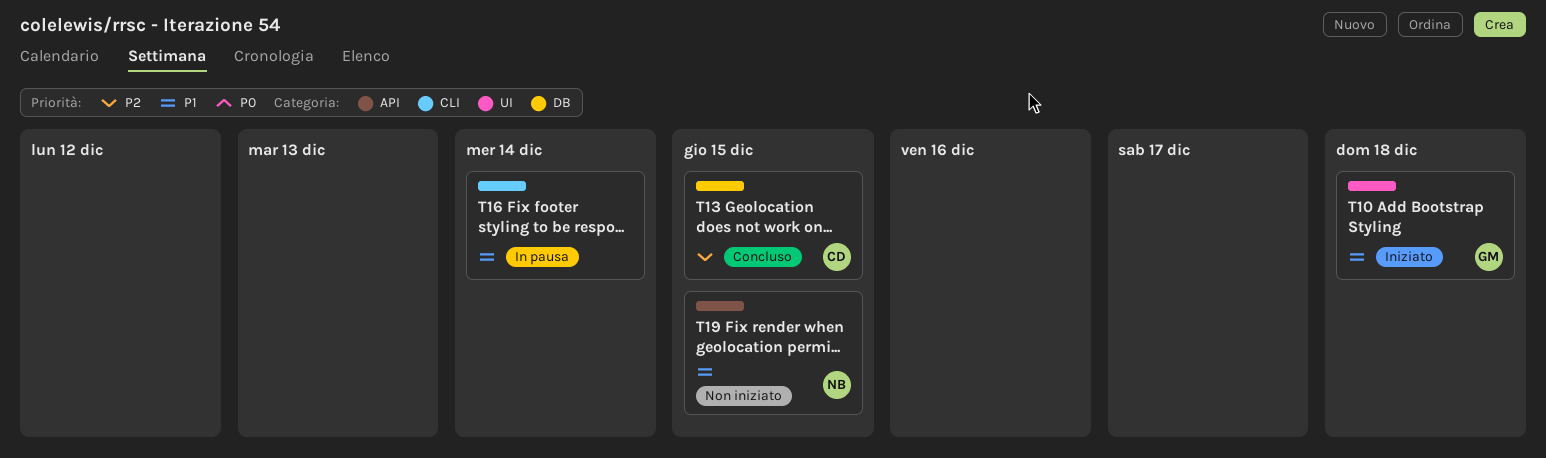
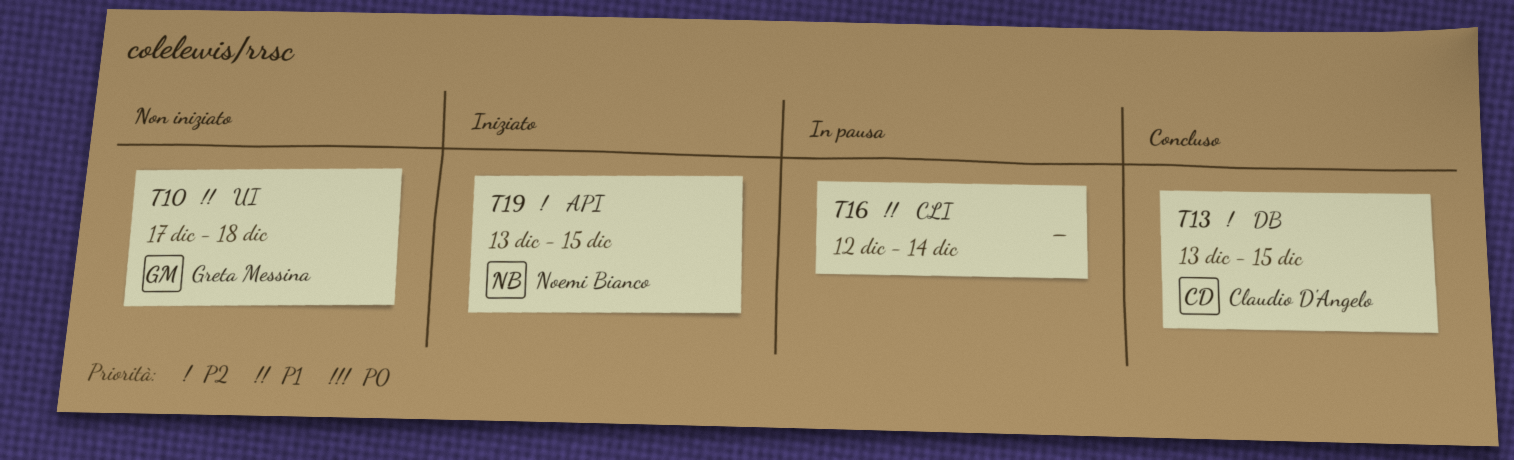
T10, status: Iniziato -> Non iniziato
T19, status: Non iniziato -> Iniziato
T19, priority: P1 -> P2

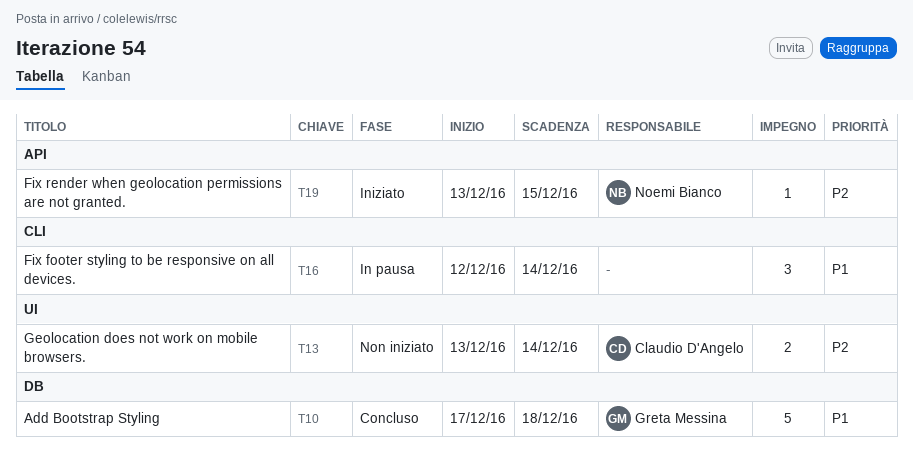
T10, status: Non iniziato -> Concluso
T10, label: UI -> DB
T13, status: Concluso -> Non iniziato
T13, label: DB -> UI
T13, due: Dec 15 -> Dec 14

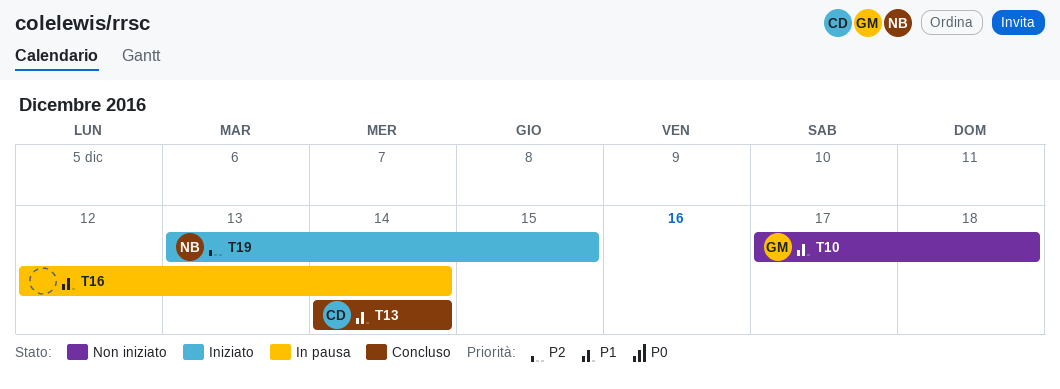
T10, status: Concluso -> Non iniziato
T13, status: Non iniziato -> Concluso
T13, priority: P2 -> P1
T13, start: Dec 13 -> Dec 14

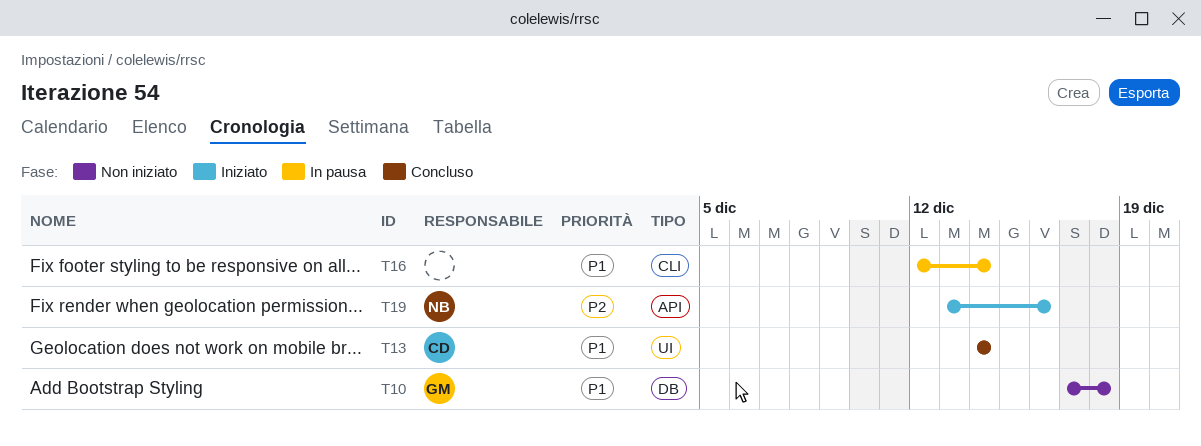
T19, due: Dec 15 -> Dec 16

